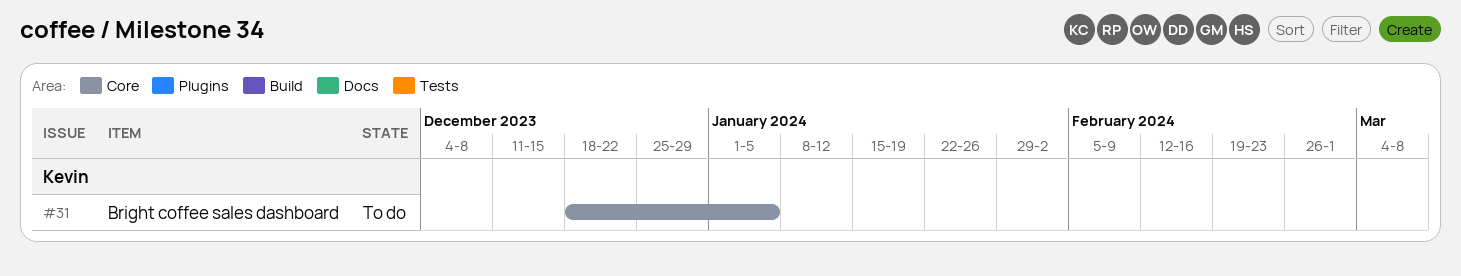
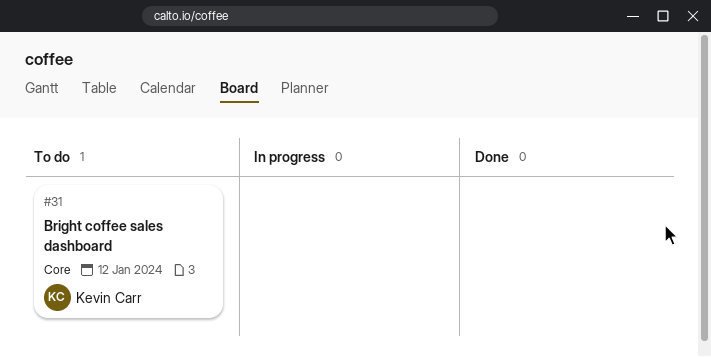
#31, due: Jan 5 -> Jan 12

